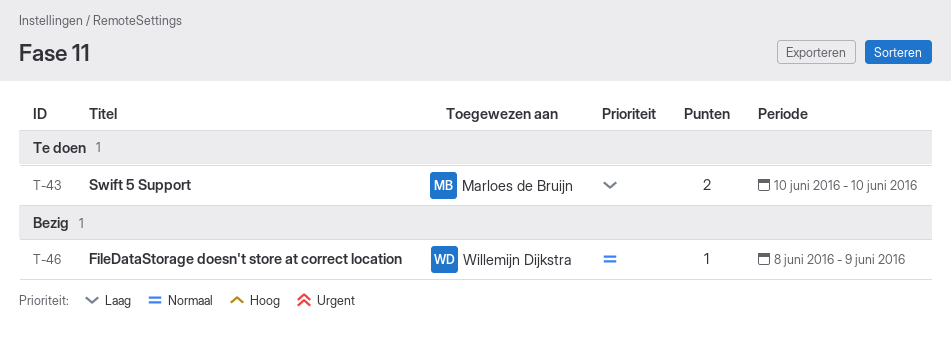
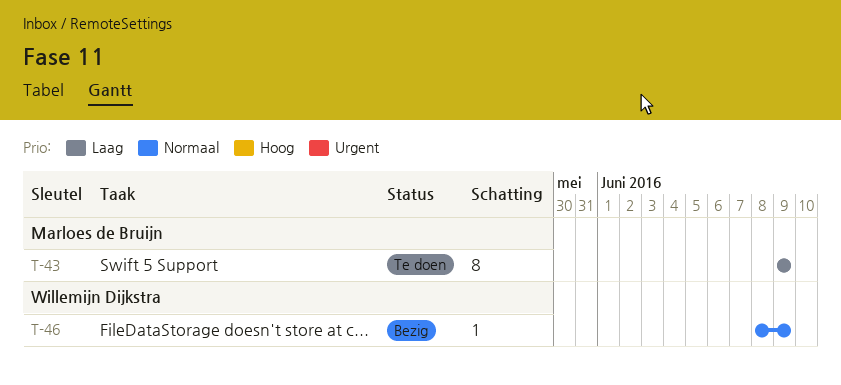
T-43, estimate: 2 -> 8
T-43, start: Jun 10 -> Jun 9
T-43, due: Jun 10 -> Jun 9

